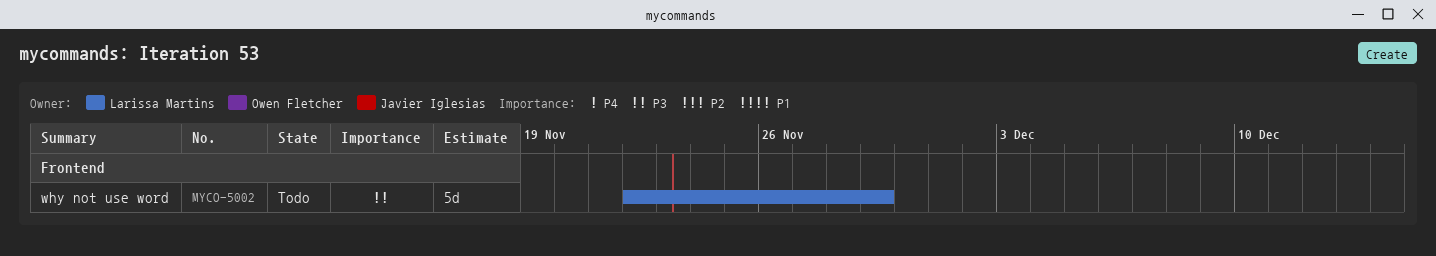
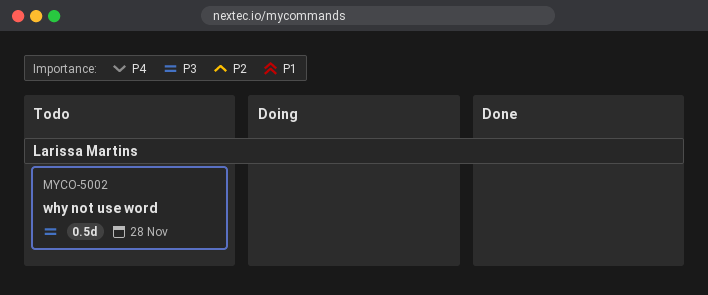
MYCO-5002, estimate: 5d -> 0.5d
MYCO-5002, due: Nov 29 -> Nov 28

